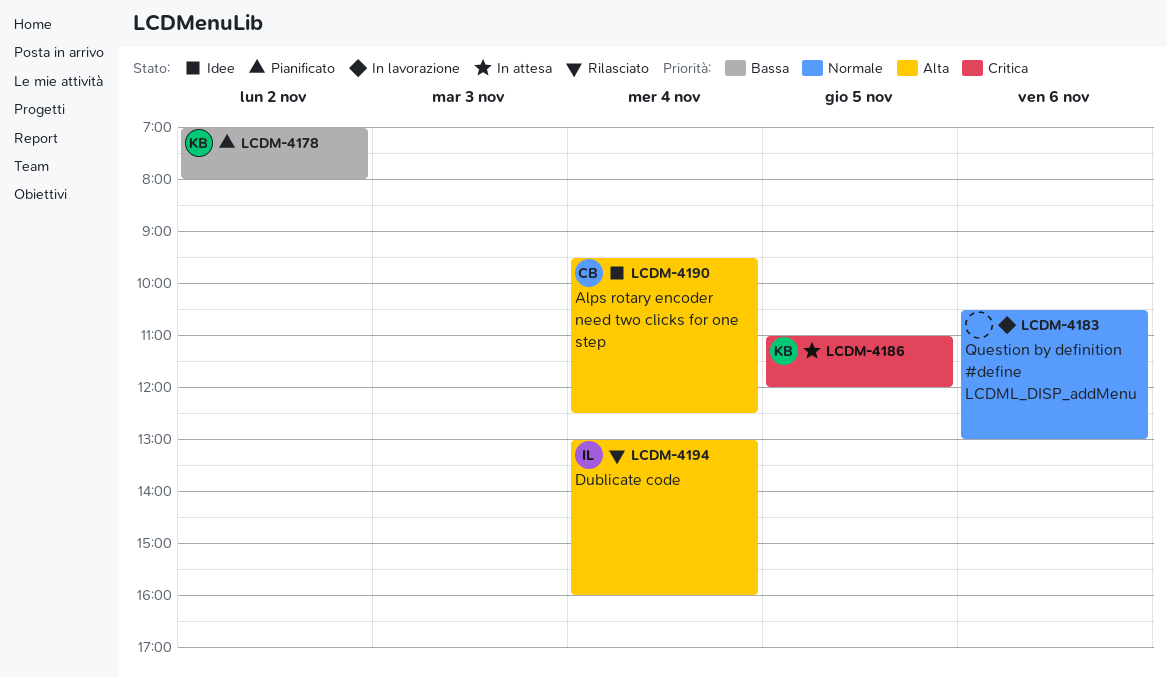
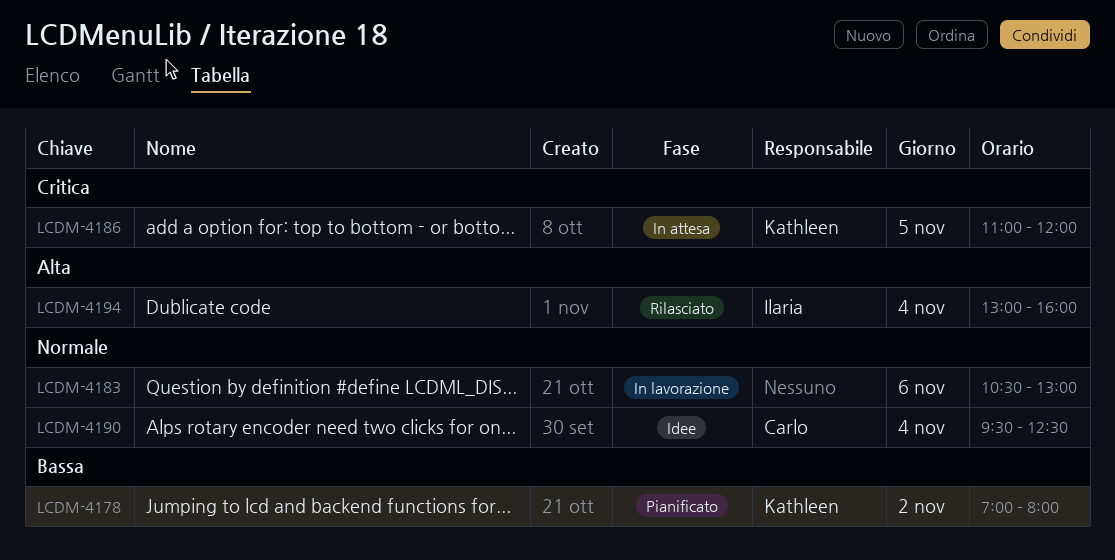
LCDM-4190, priority: Alta -> Normale

